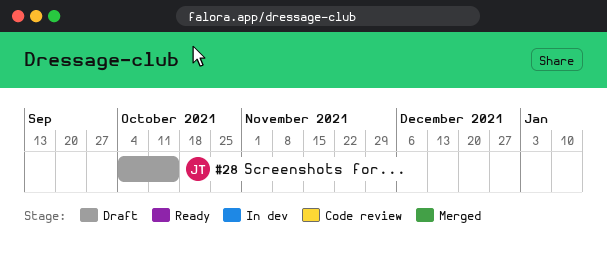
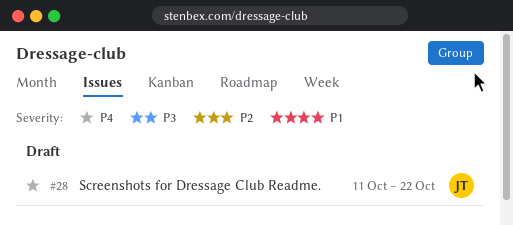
#28, start: Oct 4 -> Oct 11
#28, due: Oct 15 -> Oct 22

